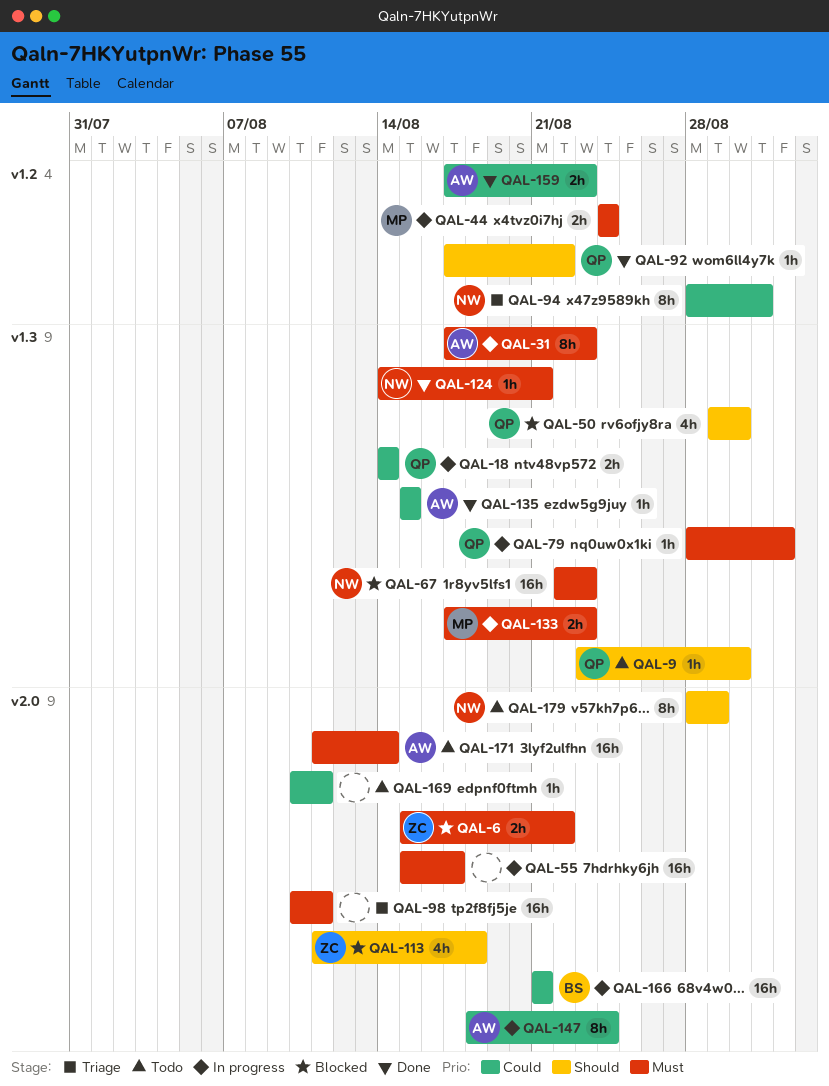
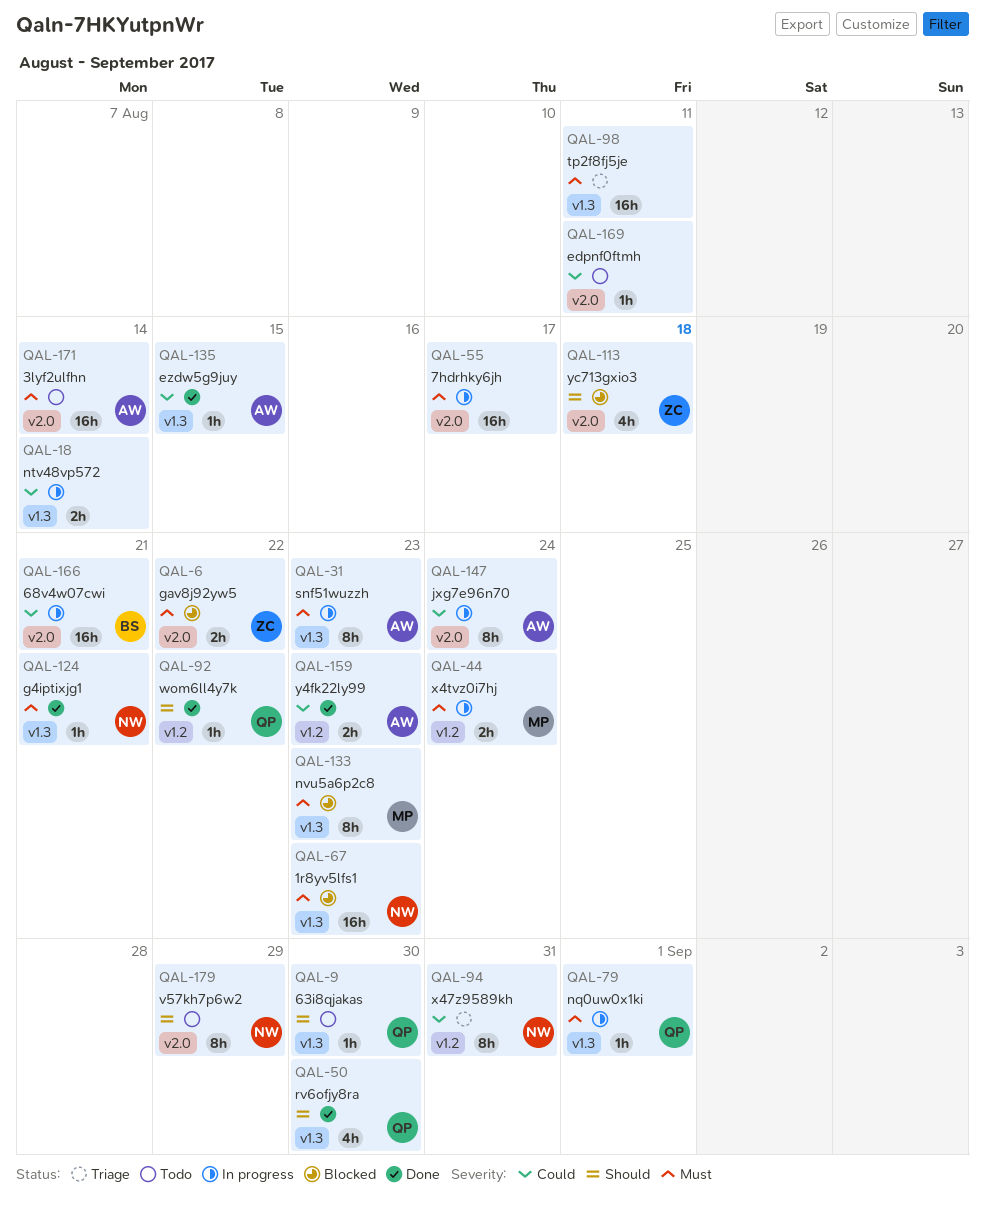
QAL-18, owner: QP -> none
QAL-50, status: Blocked -> Done
QAL-98, label: v2.0 -> v1.3
QAL-133, status: In progress -> Blocked
QAL-133, estimate: 2h -> 8h

